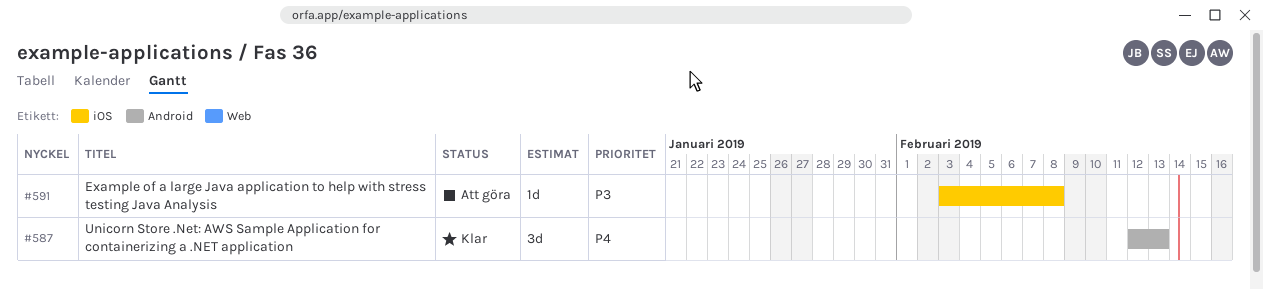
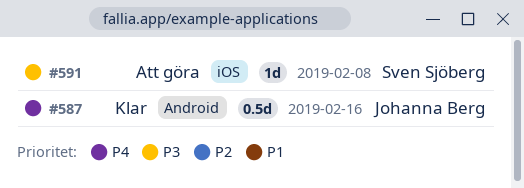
#587, estimate: 3d -> 0.5d
#587, due: Feb 13 -> Feb 16

